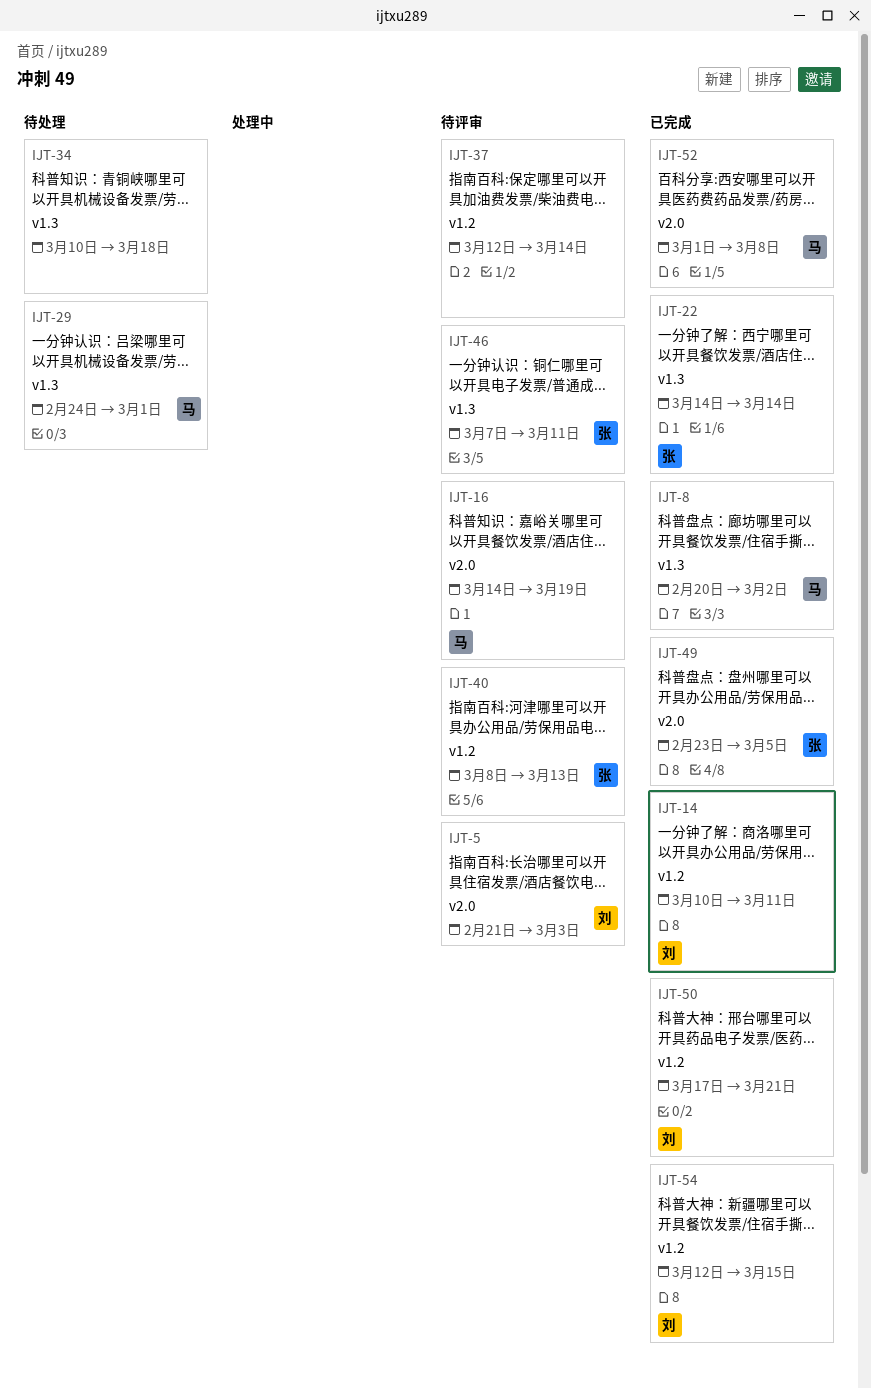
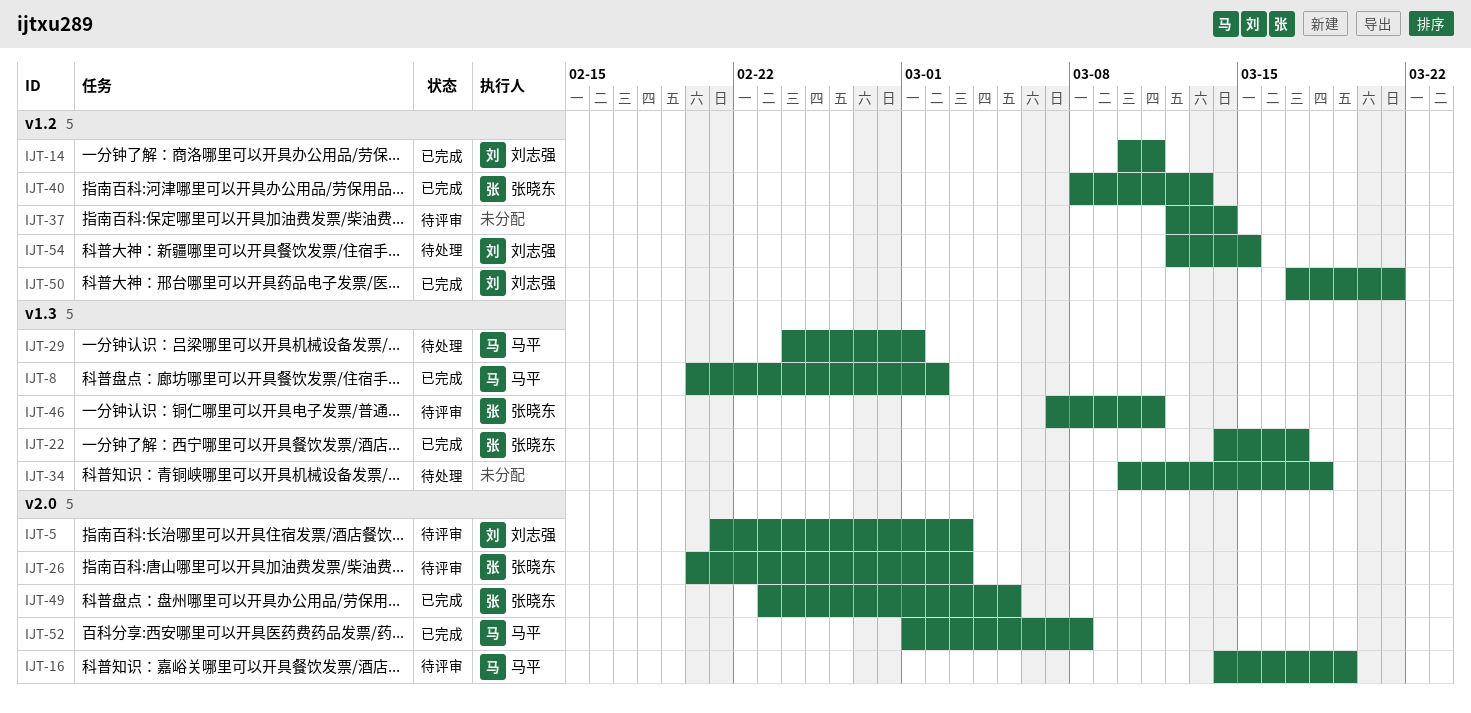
IJT-22, due: Mar 14 -> Mar 17
IJT-26: none -> present
IJT-40, status: 待评审 -> 已完成
IJT-54, status: 已完成 -> 待处理

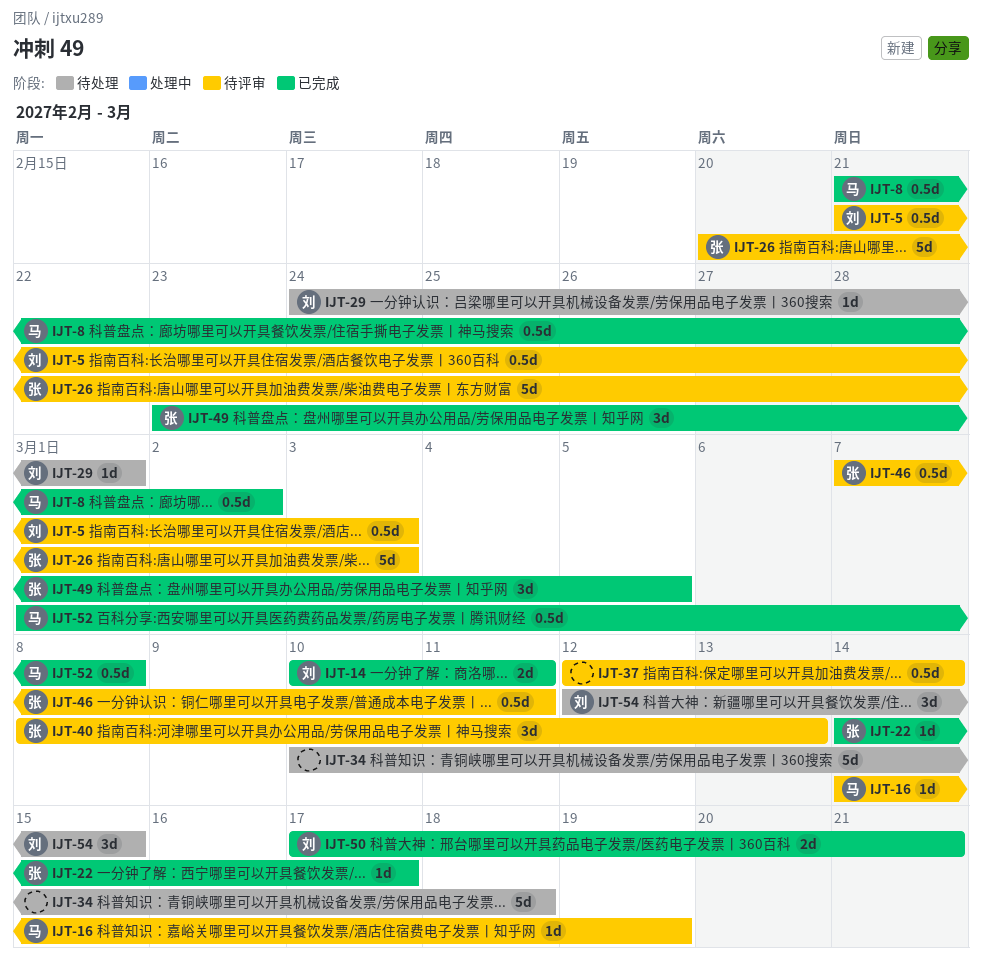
IJT-8, start: Feb 20 -> Feb 21
IJT-29, owner: 马平 -> 刘志强
IJT-40, status: 已完成 -> 待评审

